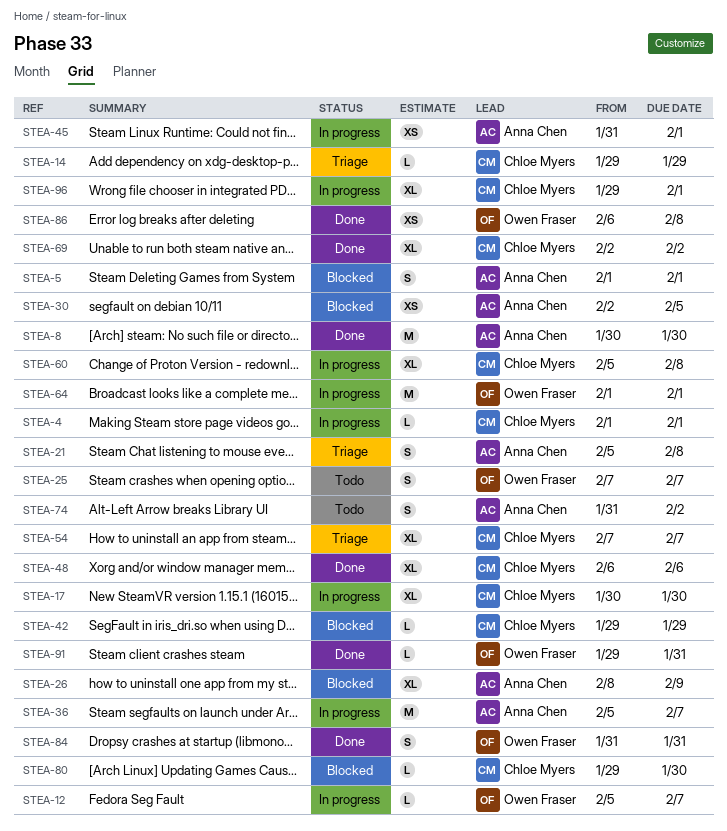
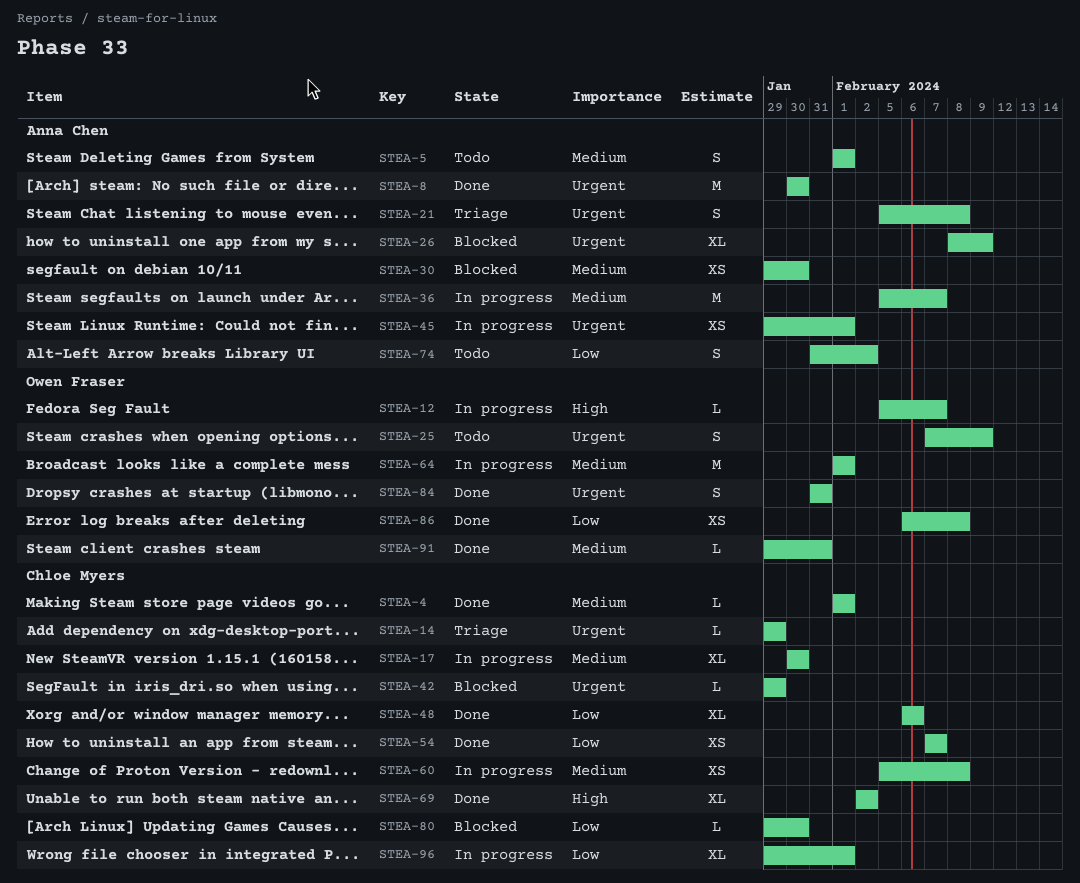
STEA-4, status: In progress -> Done
STEA-5, status: Blocked -> Todo
STEA-25, due: Feb 7 -> Feb 9
STEA-30, start: Feb 2 -> Jan 29
STEA-30, due: Feb 5 -> Jan 30
STEA-45, start: Jan 31 -> Jan 29
STEA-54, status: Triage -> Done
STEA-54, estimate: XL -> XS
STEA-60, estimate: XL -> XS

